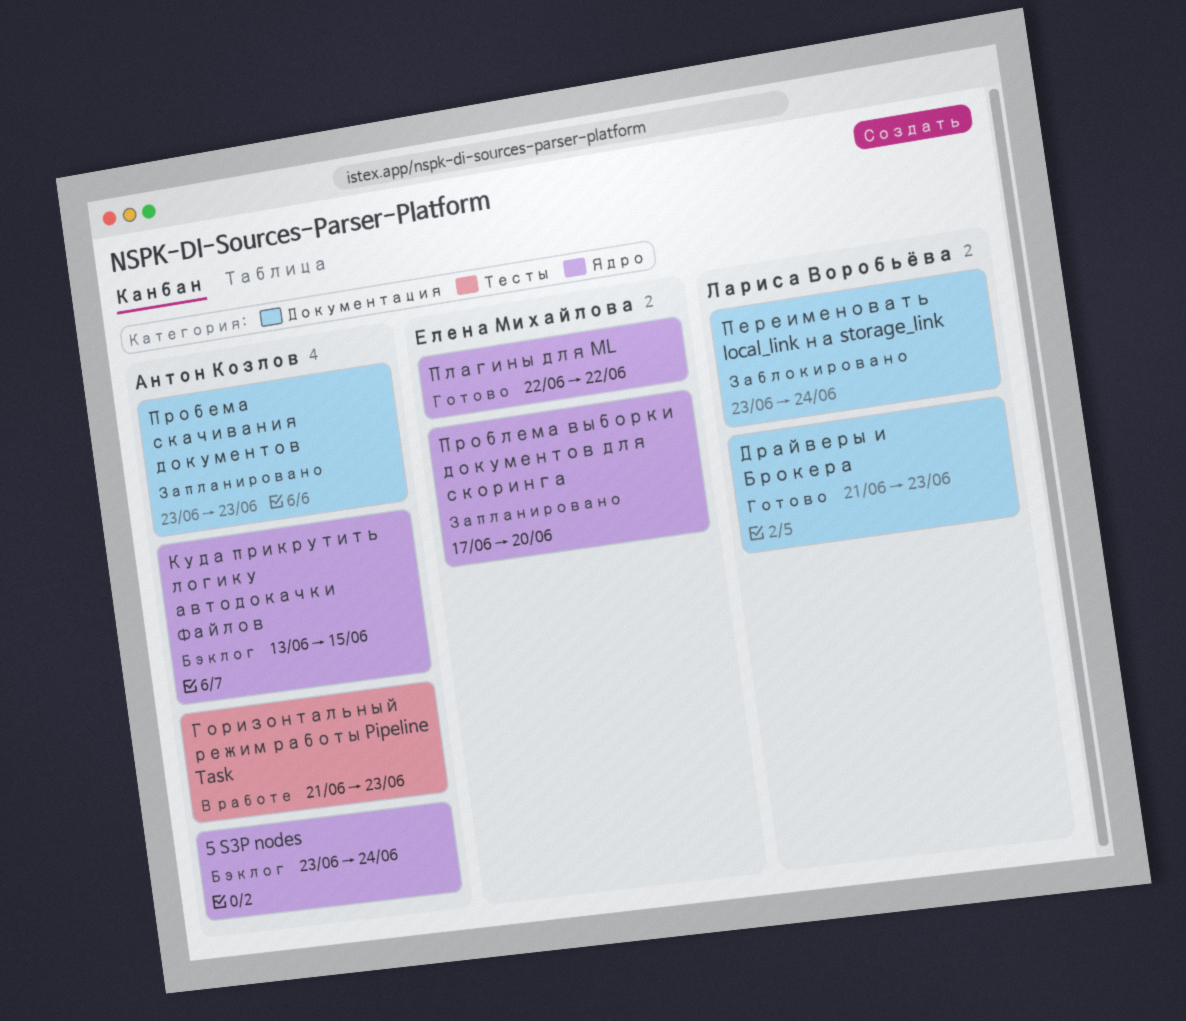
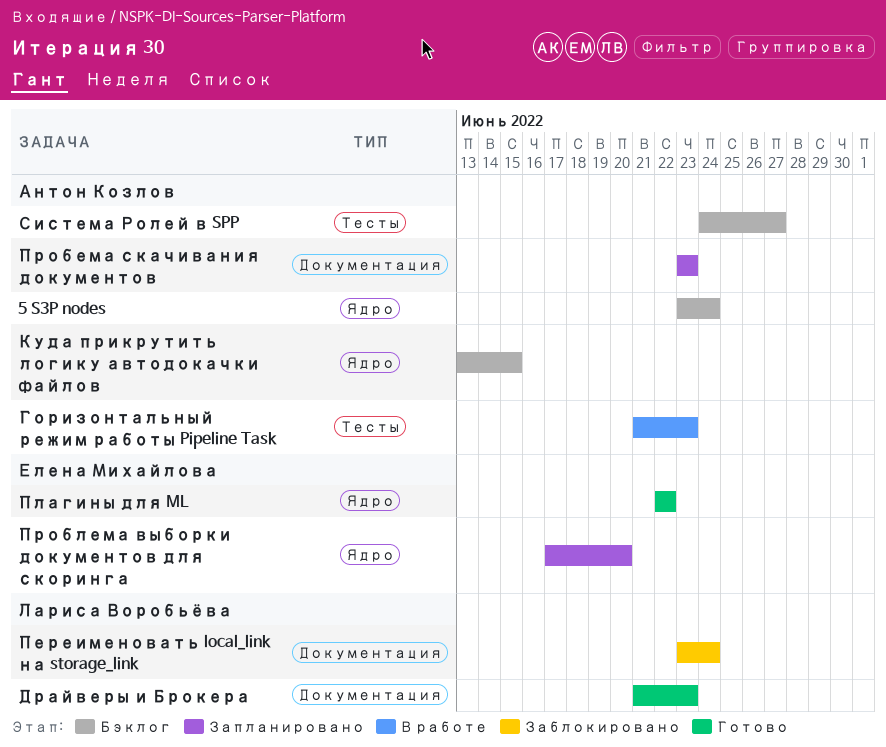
Система Ролей в SPP: none -> present

